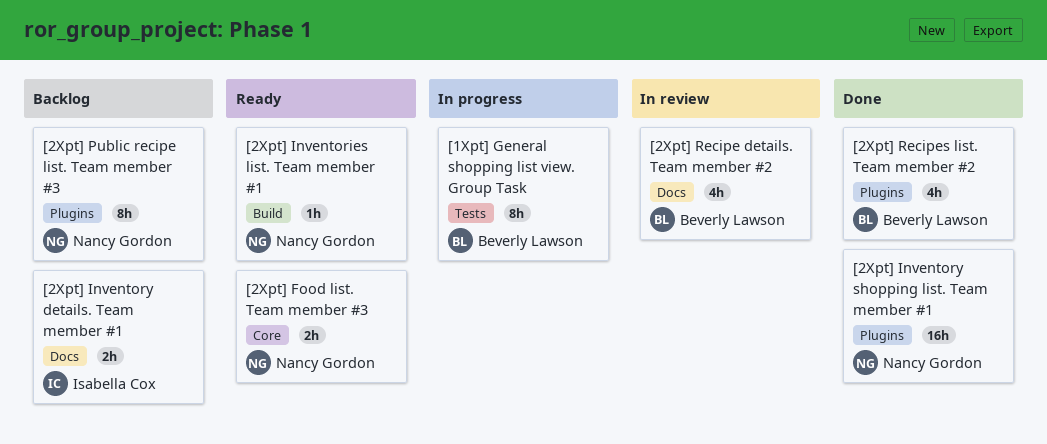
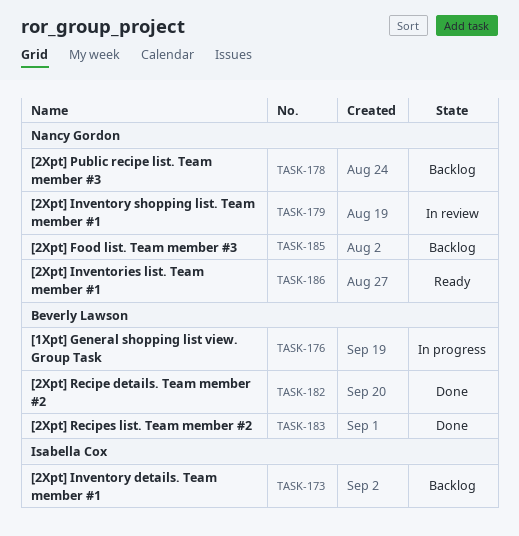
[2Xpt] Food list. Team member #3, status: Ready -> Backlog
[2Xpt] Inventory shopping list. Team member #1, status: Done -> In review
[2Xpt] Recipe details. Team member #2, status: In review -> Done

